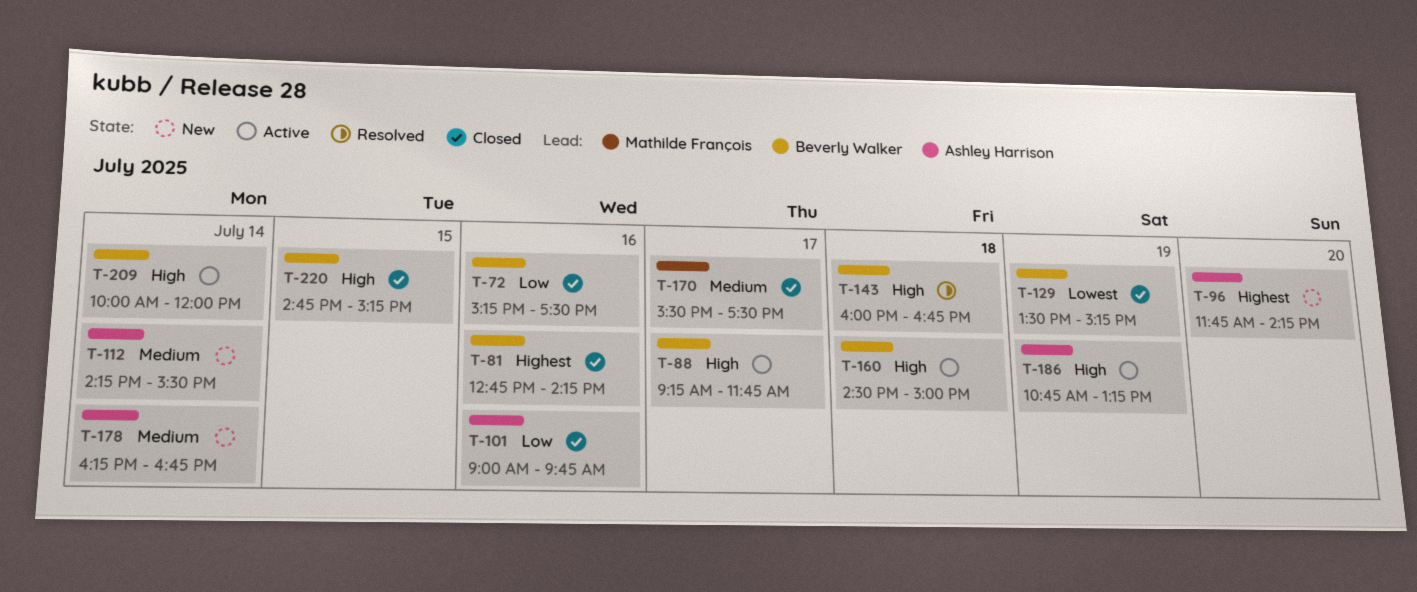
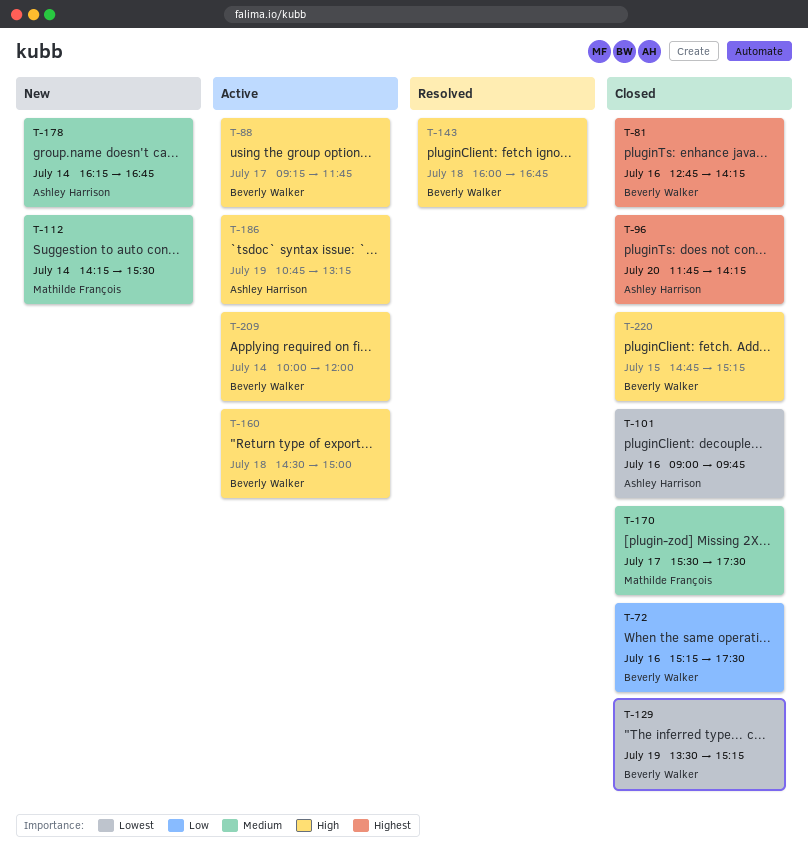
T-96, status: New -> Closed
T-101, priority: Low -> Lowest
T-112, owner: Ashley Harrison -> Mathilde François

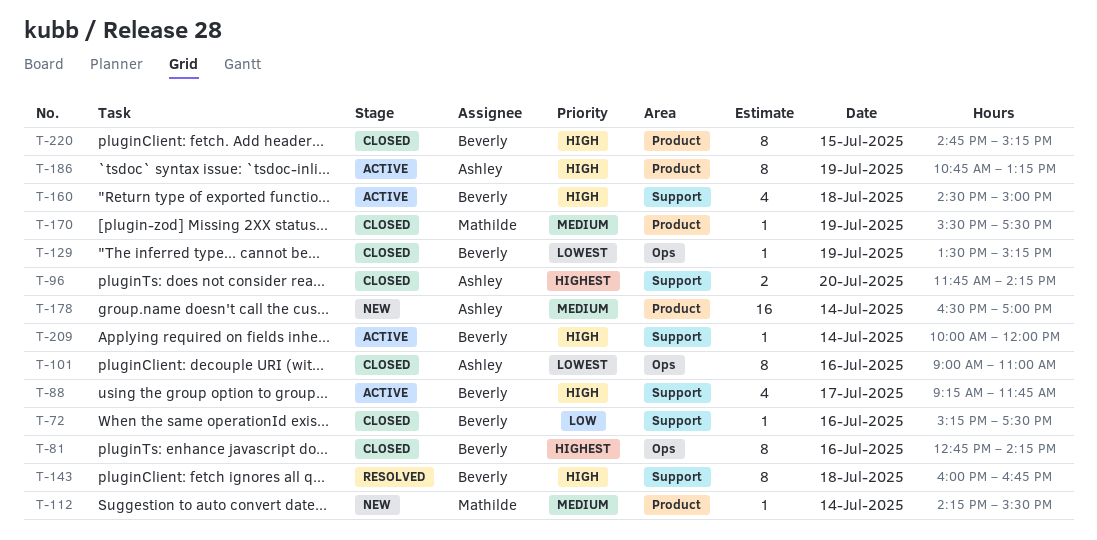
T-101, ends: 09:45 -> 11:00
T-170, day: Jul 17 -> Jul 19
T-178, begins: 16:15 -> 16:30
T-178, ends: 16:45 -> 17:00

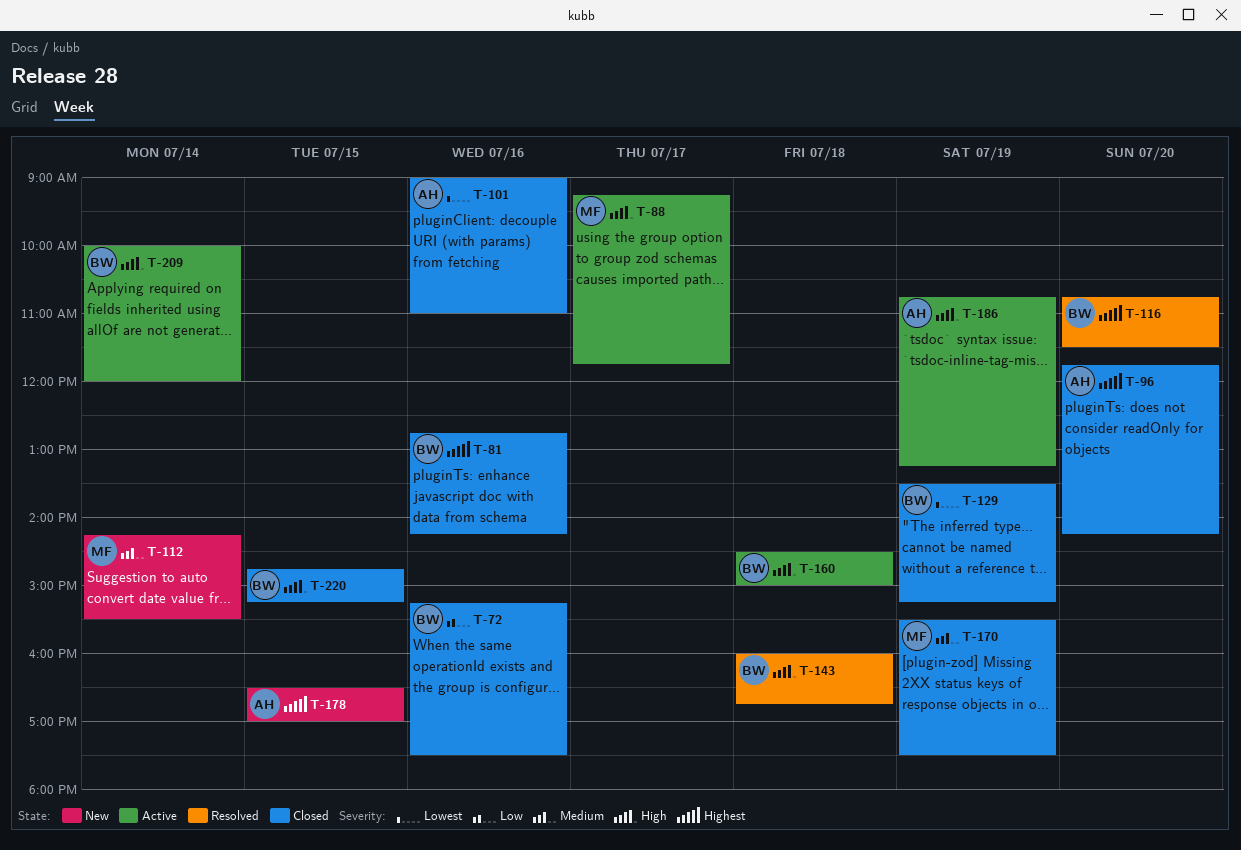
T-88, owner: Beverly -> Mathilde
T-116: none -> present
T-178, priority: Medium -> Highest
T-178, day: Jul 14 -> Jul 15

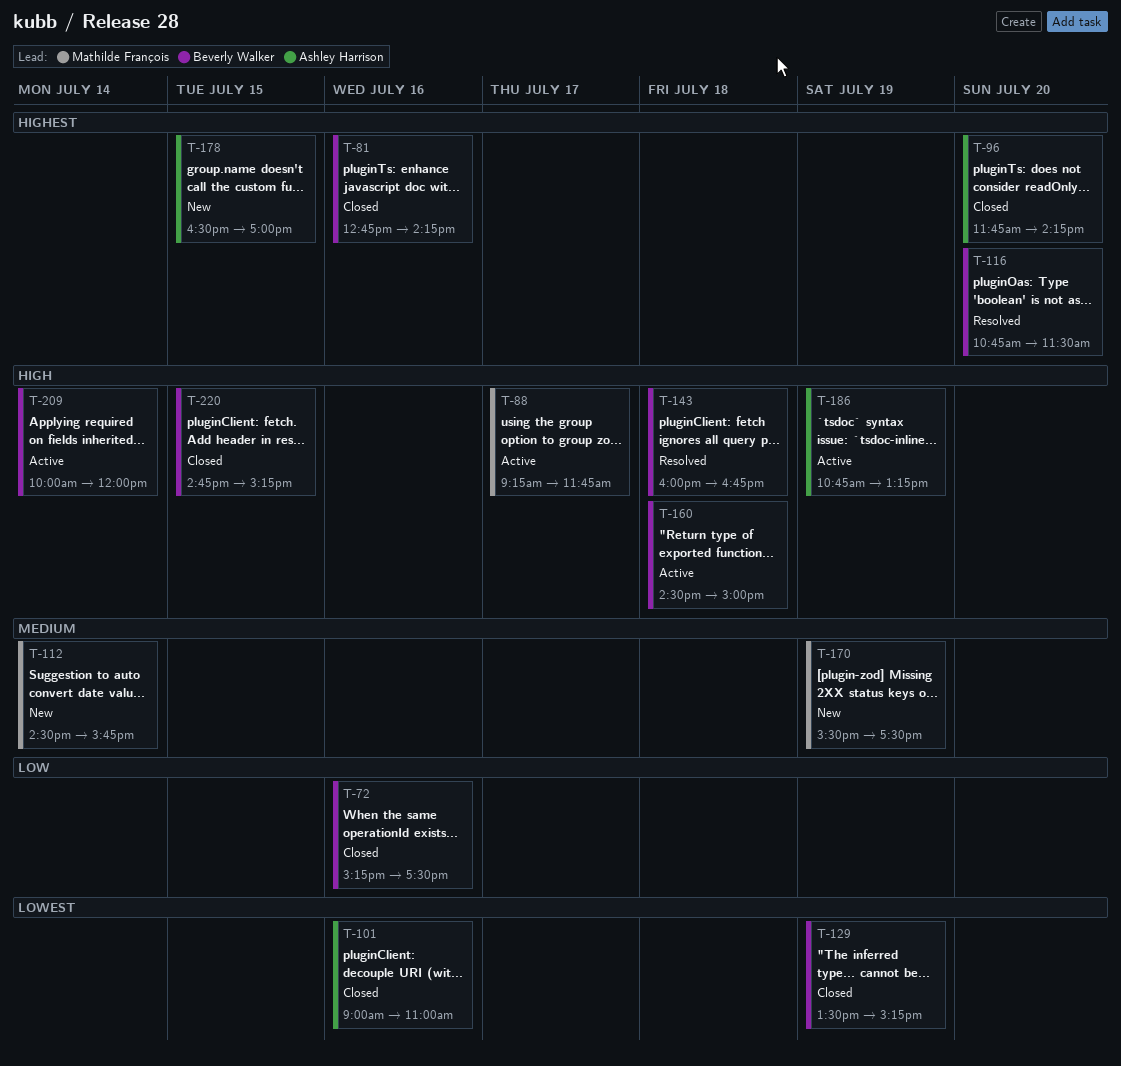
T-112, begins: 14:15 -> 14:30
T-112, ends: 15:30 -> 15:45
T-170, status: Closed -> New

